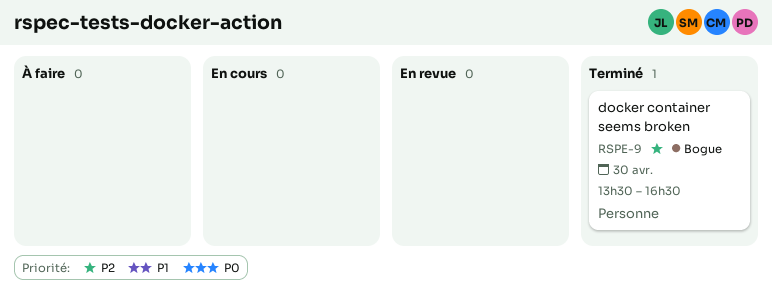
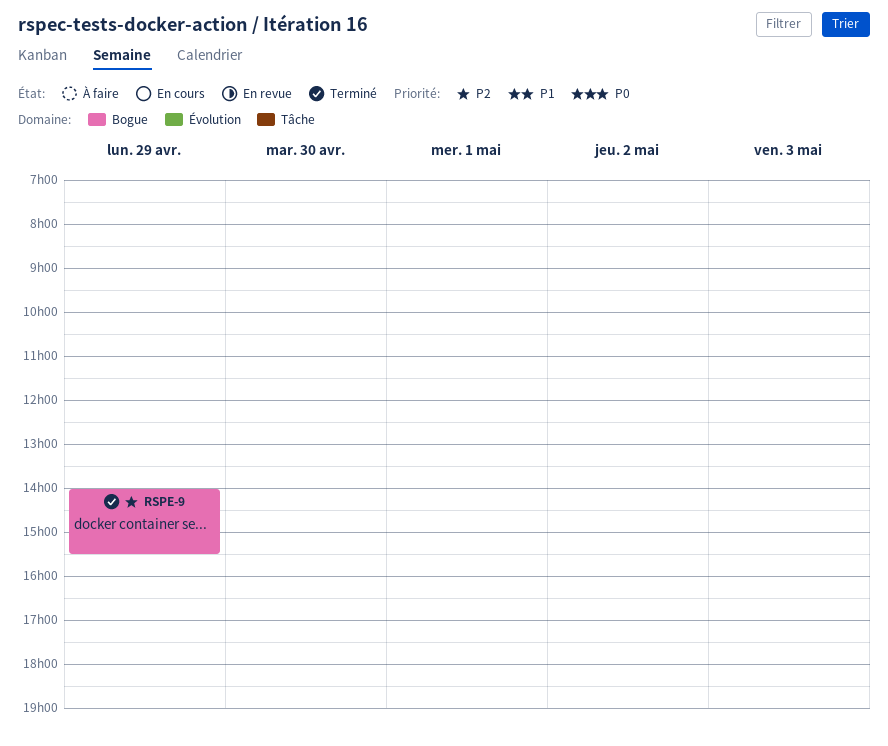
RSPE-9, day: Apr 30 -> Apr 29
RSPE-9, begins: 13:30 -> 14:00
RSPE-9, ends: 16:30 -> 15:30

